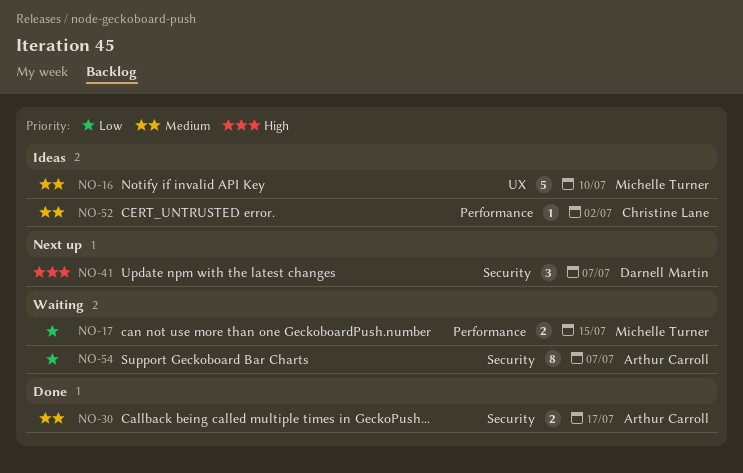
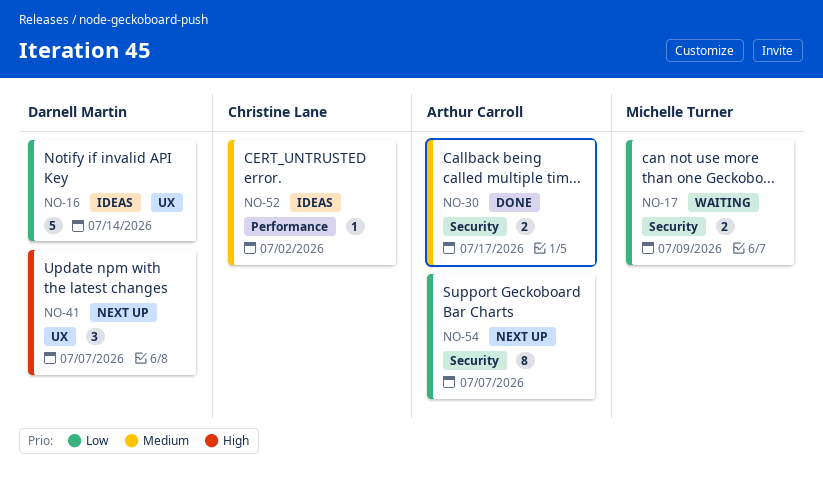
NO-16, owner: Michelle Turner -> Darnell Martin
NO-16, priority: Medium -> Low
NO-16, due: Jul 10 -> Jul 14
NO-17, label: Performance -> Security
NO-17, due: Jul 15 -> Jul 9
NO-41, label: Security -> UX
NO-54, status: Waiting -> Next up

